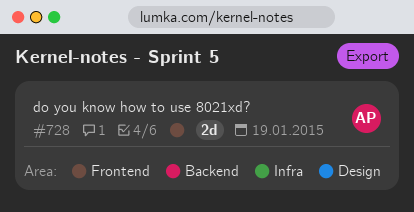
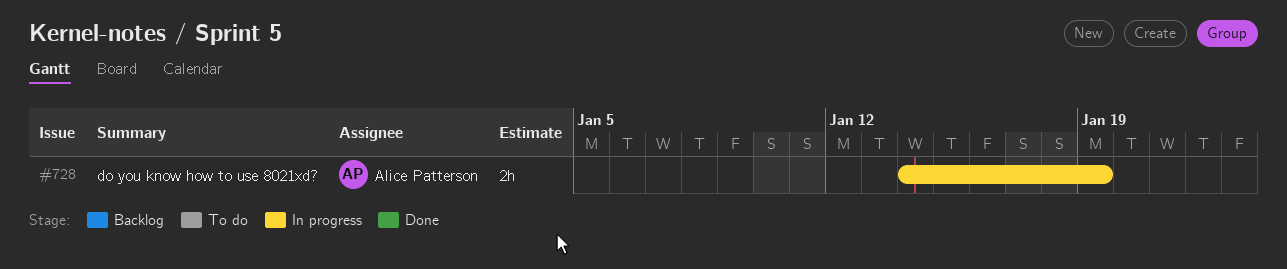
#728, estimate: 2d -> 2h

